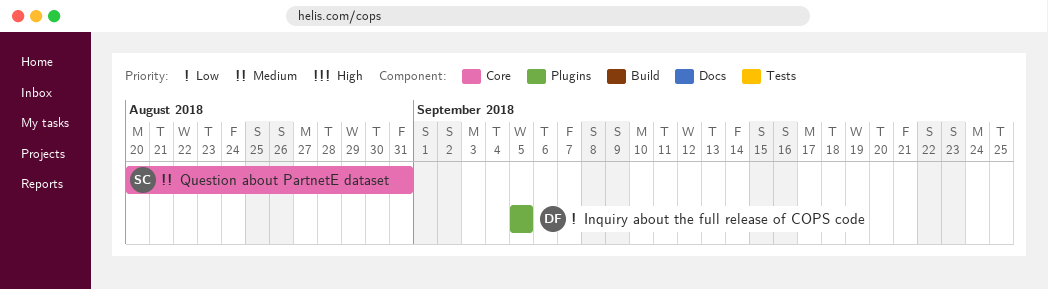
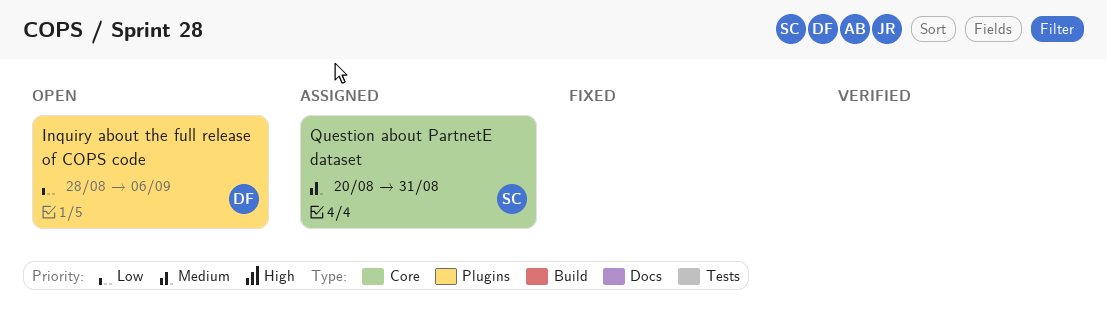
Inquiry about the full release of COPS code, start: Sep 5 -> Aug 28
Inquiry about the full release of COPS code, due: Sep 5 -> Sep 6

